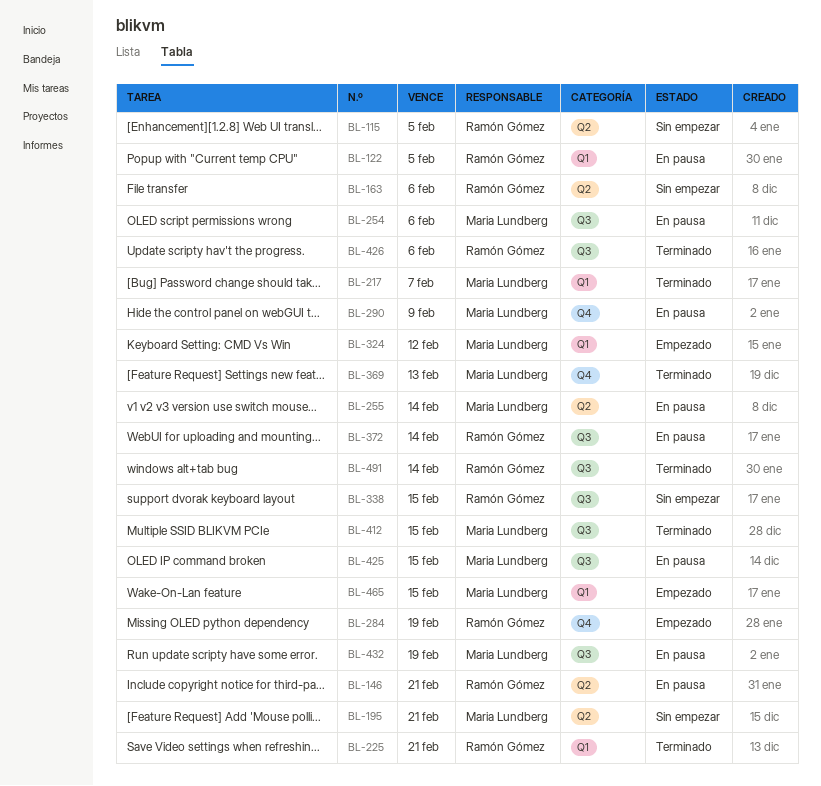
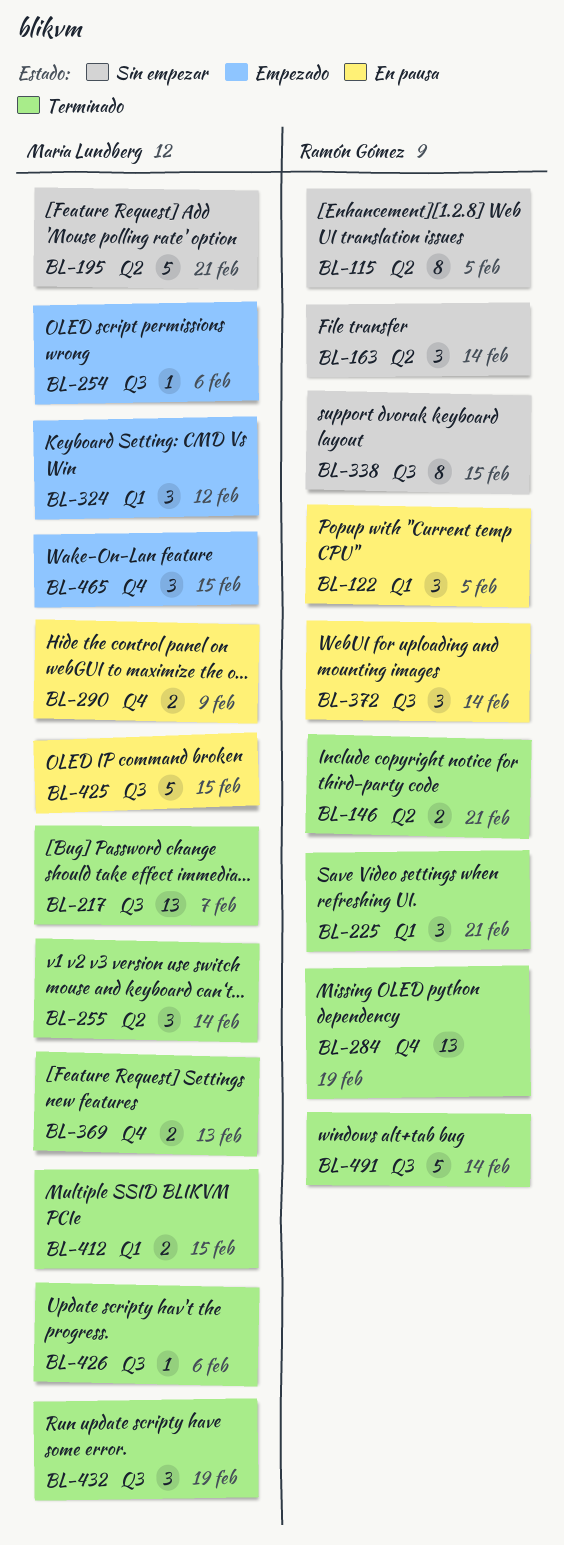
BL-146, status: En pausa -> Terminado
BL-163, due: Feb 6 -> Feb 14
BL-217, label: Q1 -> Q3
BL-254, status: En pausa -> Empezado
BL-255, status: En pausa -> Terminado
BL-284, status: Empezado -> Terminado
BL-412, label: Q3 -> Q1
BL-426, owner: Ramón Gómez -> Maria Lundberg
BL-432, status: En pausa -> Terminado
BL-465, label: Q1 -> Q4

